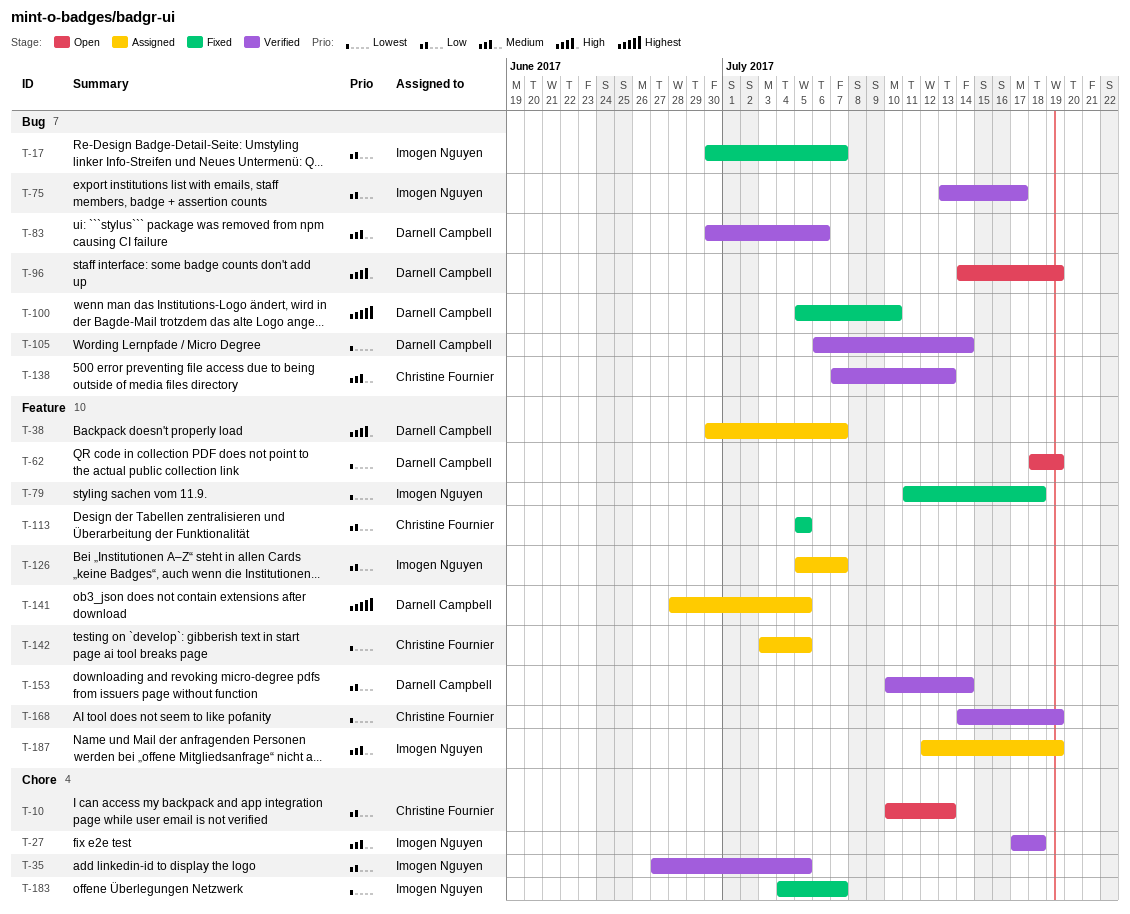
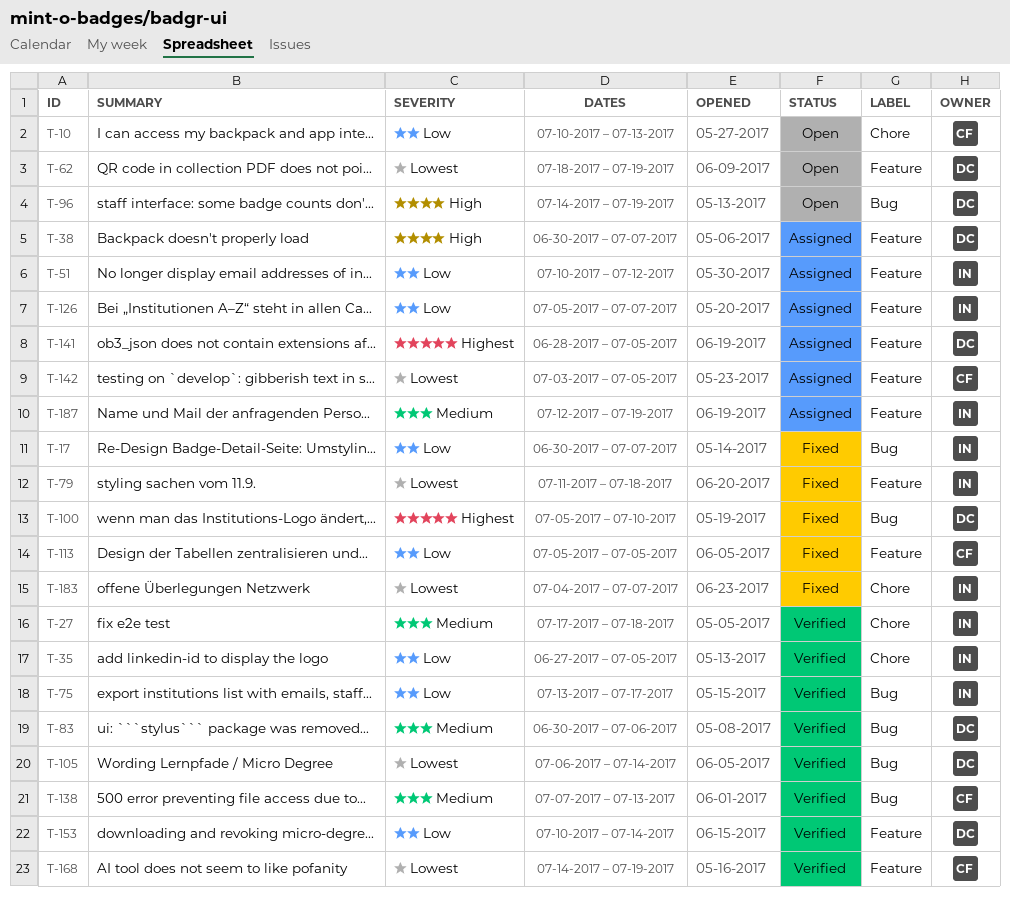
T-51: none -> present

